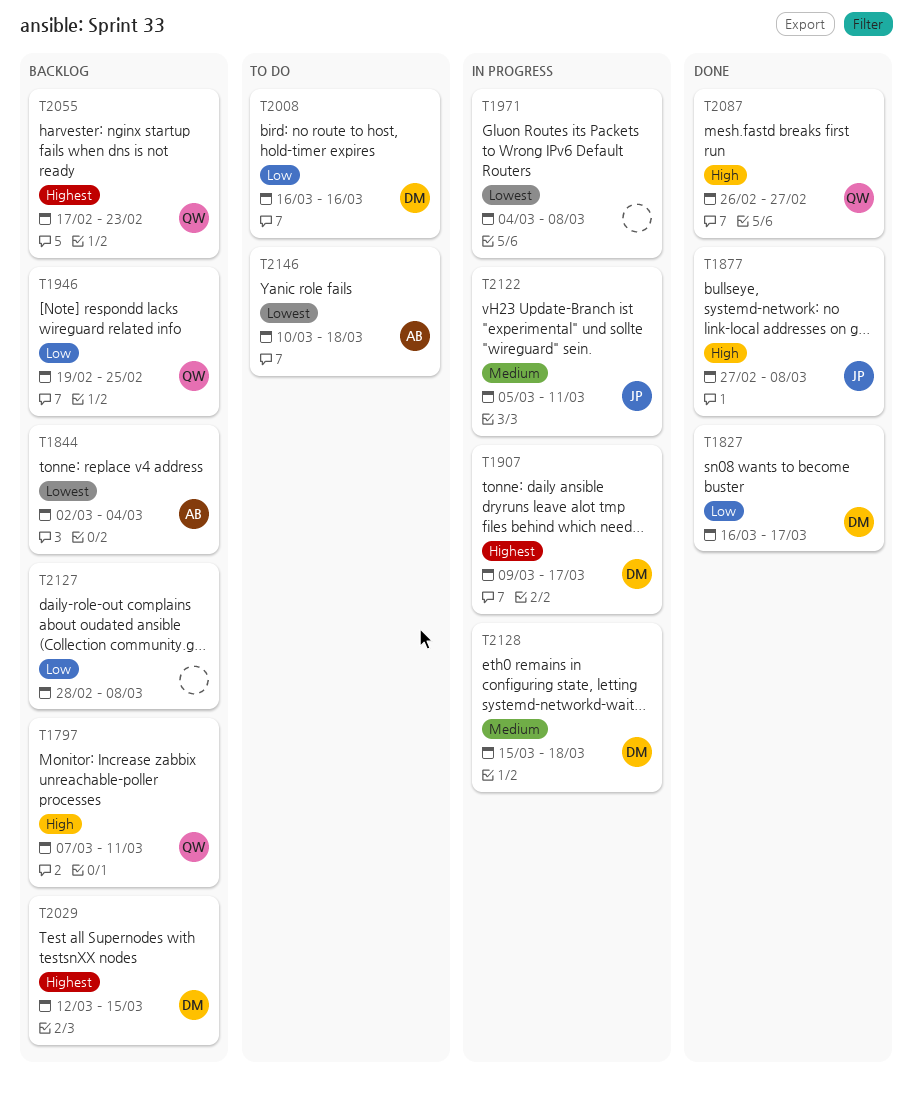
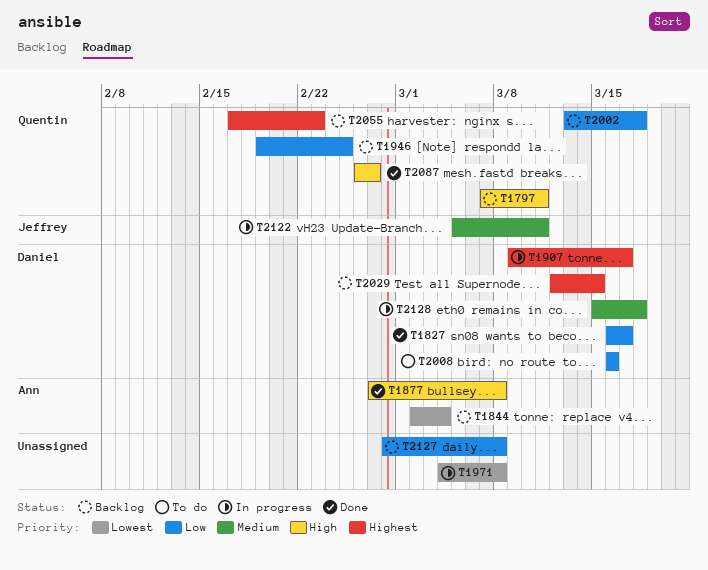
T1877, owner: Jeffrey -> Ann
T2002: none -> present
T2146: present -> none

